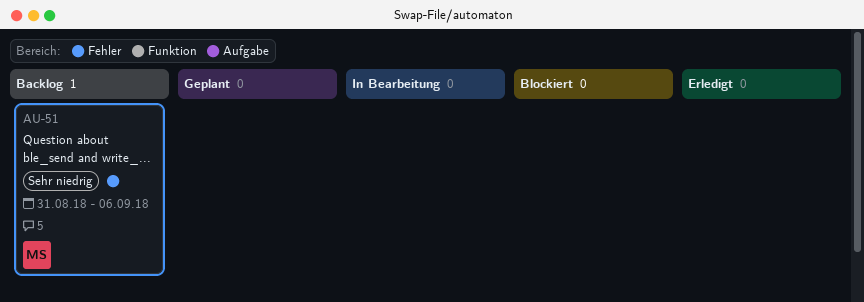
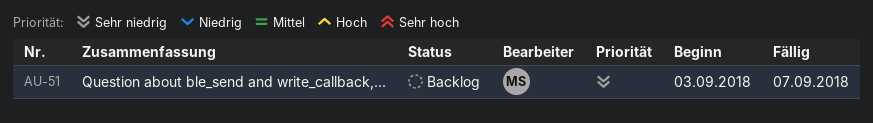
AU-51, start: Aug 31 -> Sep 3
AU-51, due: Sep 6 -> Sep 7

